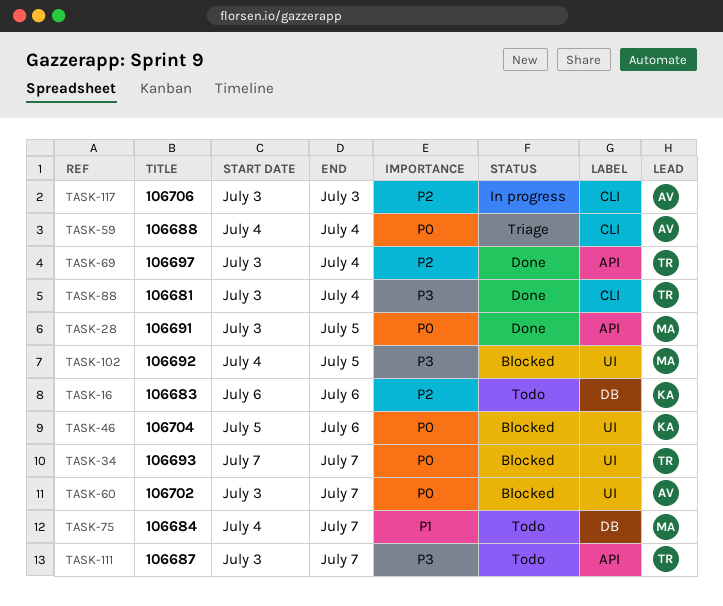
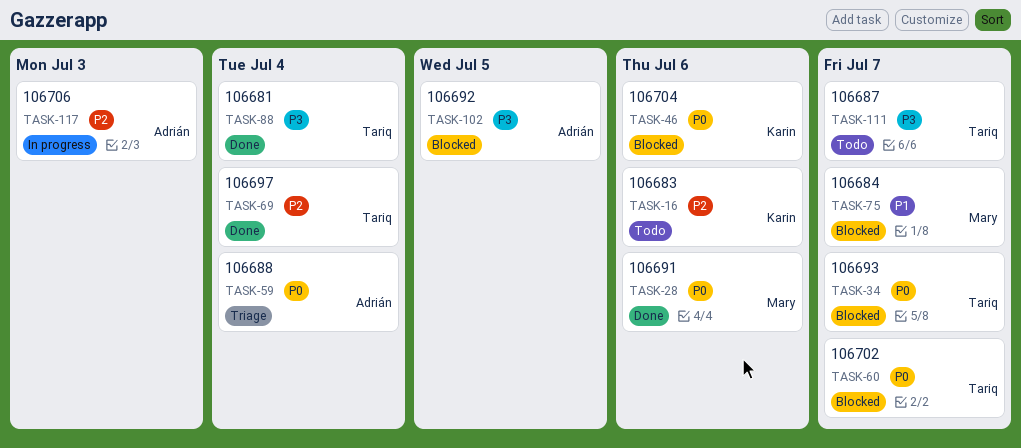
TASK-28, due: Jul 5 -> Jul 6
TASK-60, owner: Adrián -> Tariq
TASK-75, status: Todo -> Blocked
TASK-102, owner: Mary -> Adrián

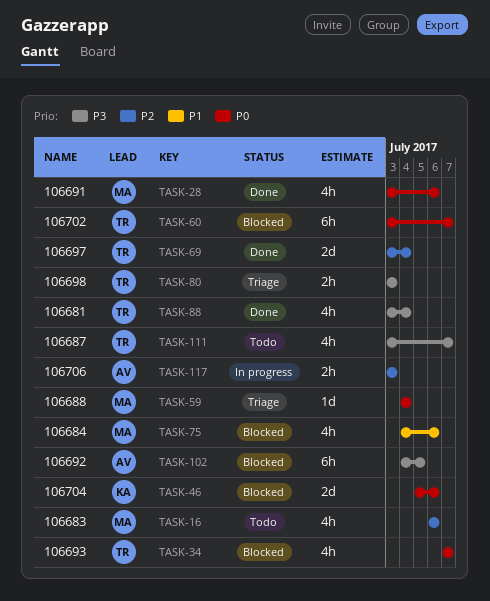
TASK-16, owner: Karin -> Mary
TASK-59, owner: Adrián -> Mary
TASK-75, due: Jul 7 -> Jul 6
TASK-80: none -> present

